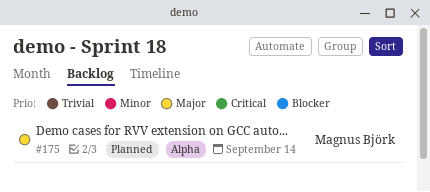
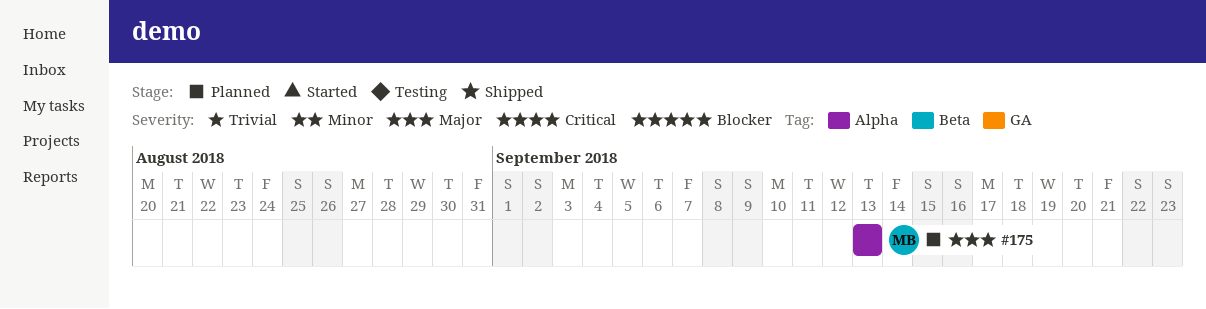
#175, due: Sep 14 -> Sep 13

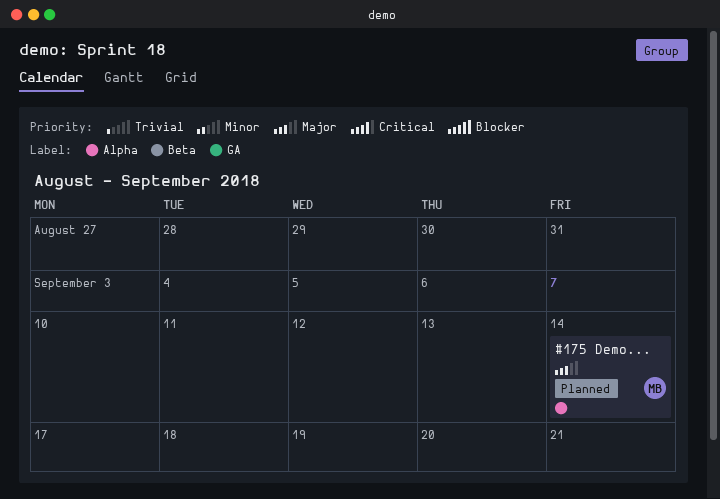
#175, due: Sep 13 -> Sep 14

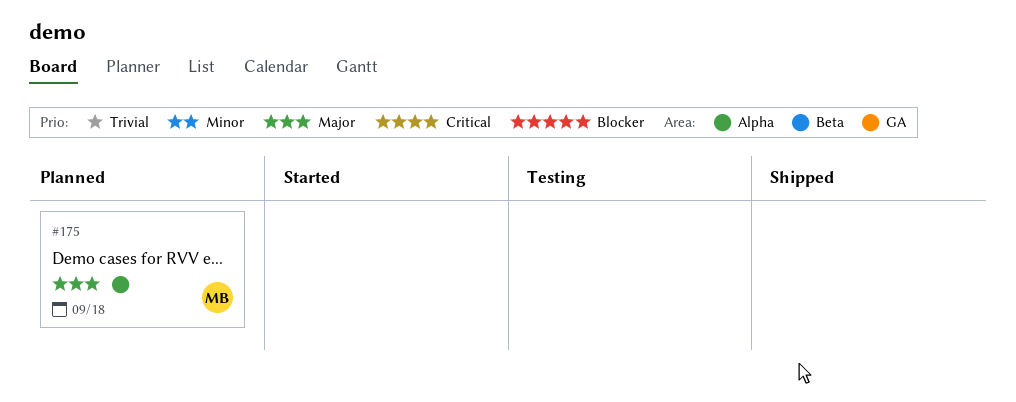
#175, due: Sep 14 -> Sep 18

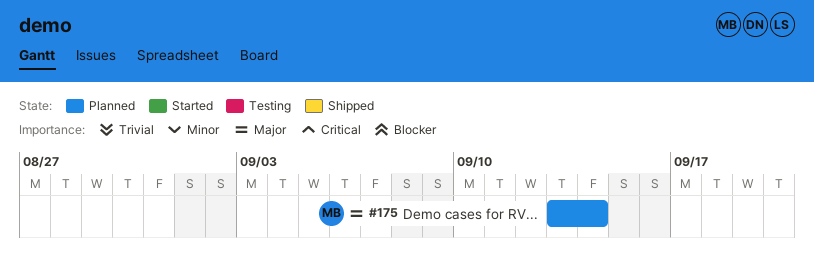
#175, due: Sep 18 -> Sep 14

